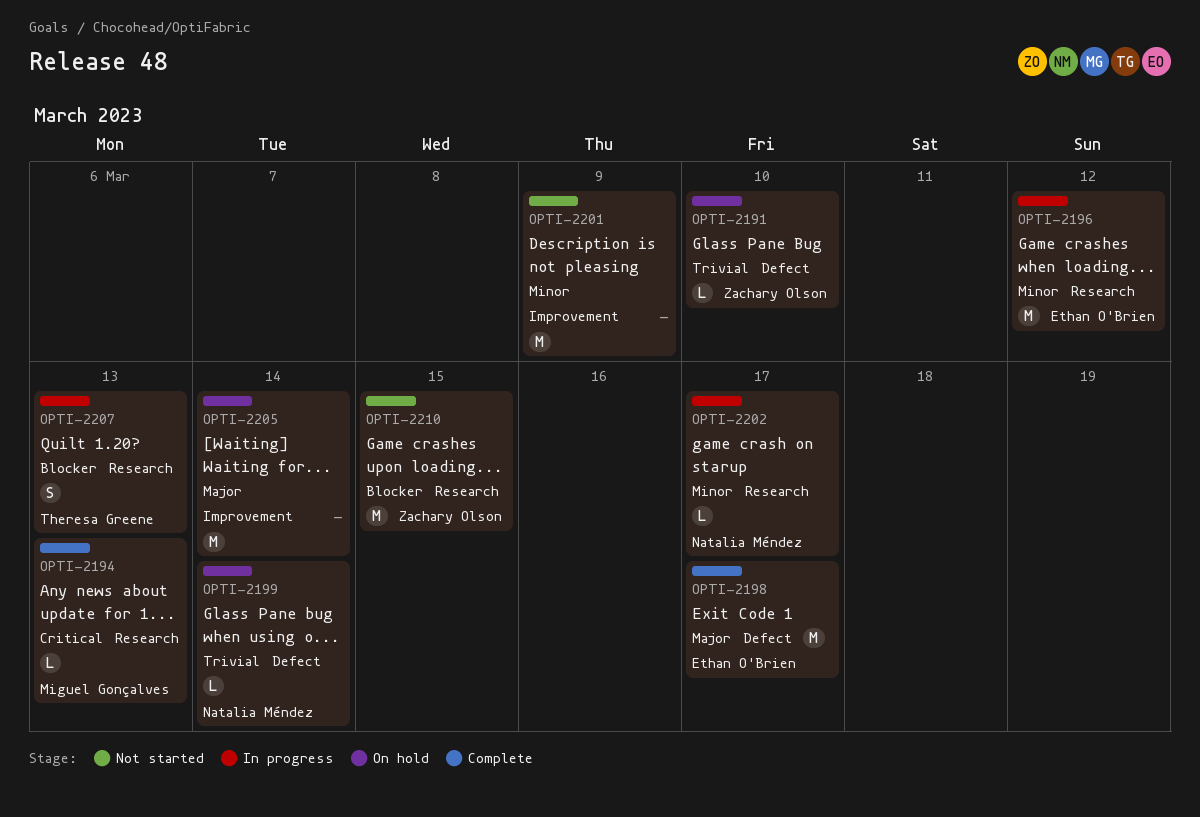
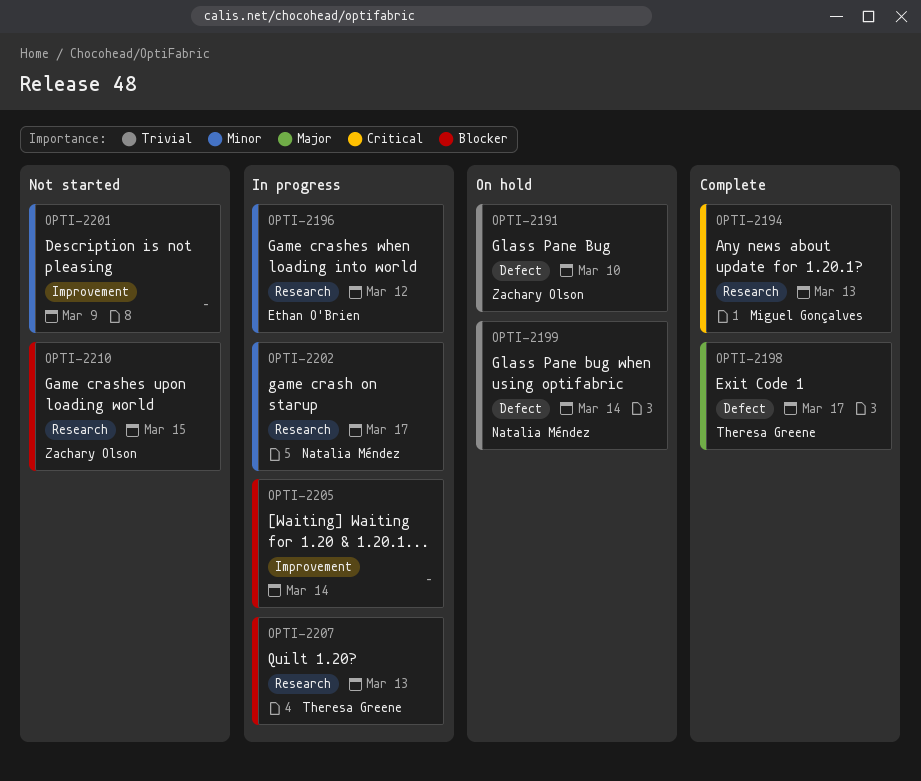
OPTI-2198, owner: Ethan O'Brien -> Theresa Greene
OPTI-2205, status: On hold -> In progress
OPTI-2205, priority: Major -> Blocker

